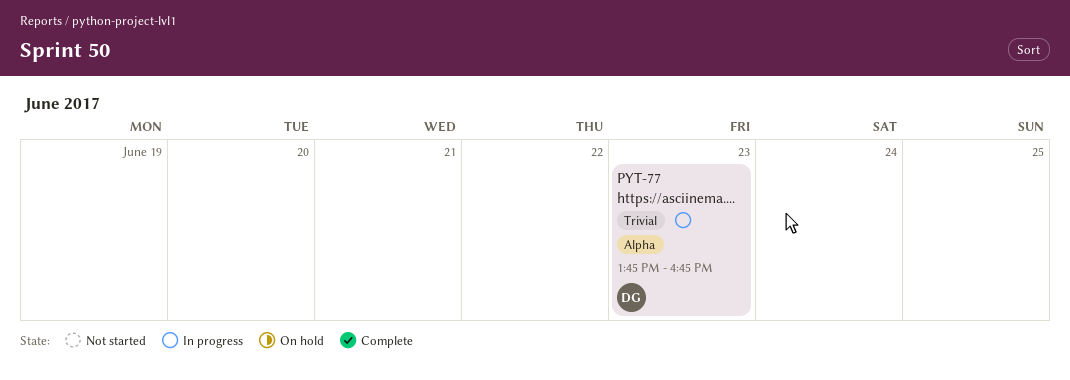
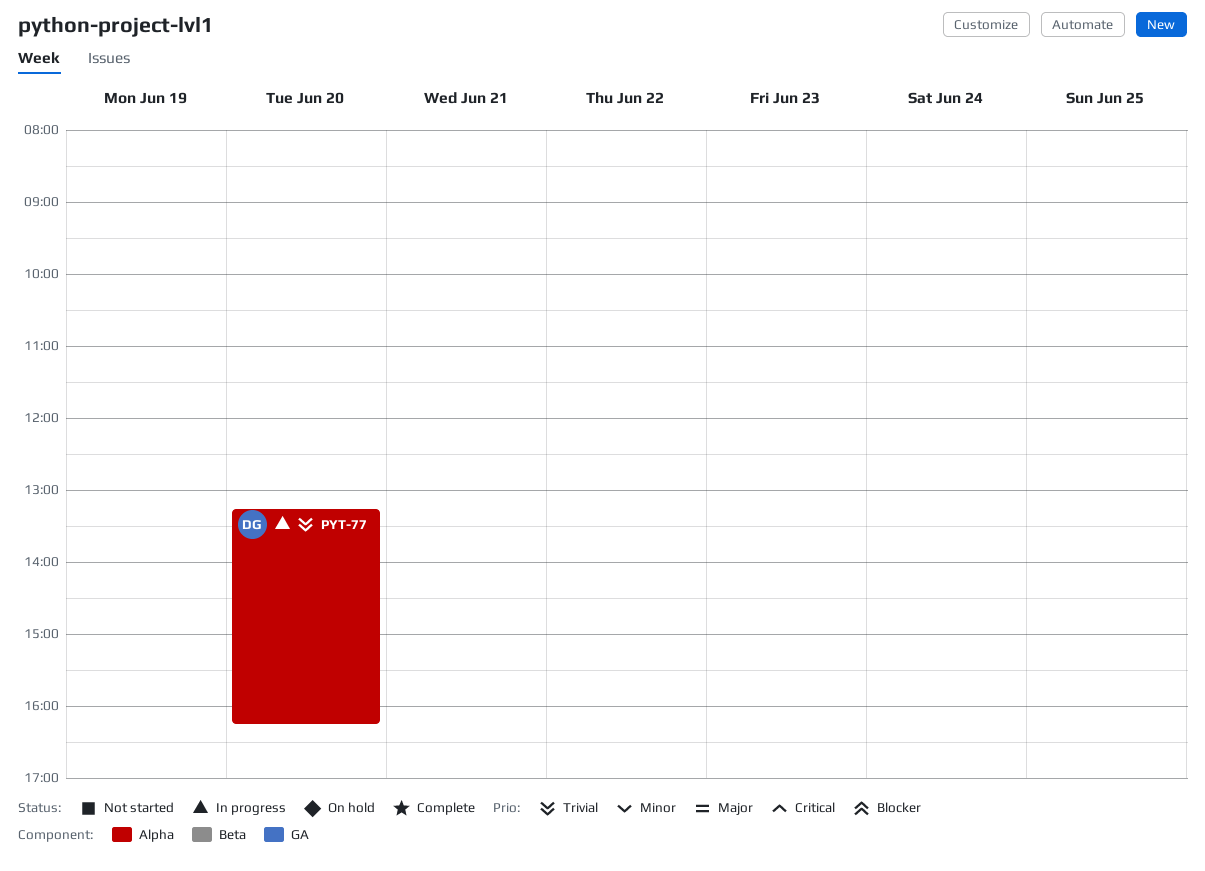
PYT-77, day: Jun 23 -> Jun 20
PYT-77, begins: 13:45 -> 13:15
PYT-77, ends: 16:45 -> 16:15

